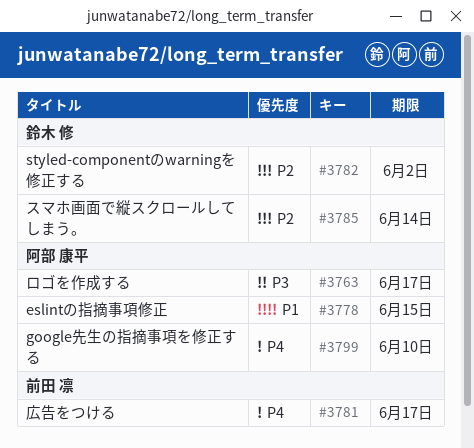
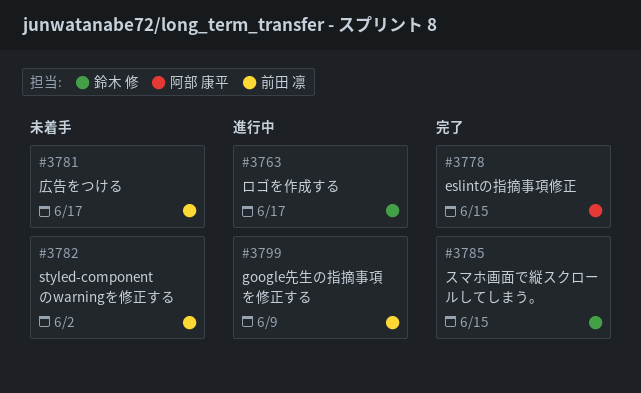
#3763, owner: 阿部 康平 -> 鈴木 修
#3782, owner: 鈴木 修 -> 前田 凛
#3785, due: Jun 14 -> Jun 15
#3799, owner: 阿部 康平 -> 前田 凛
#3799, due: Jun 10 -> Jun 9

